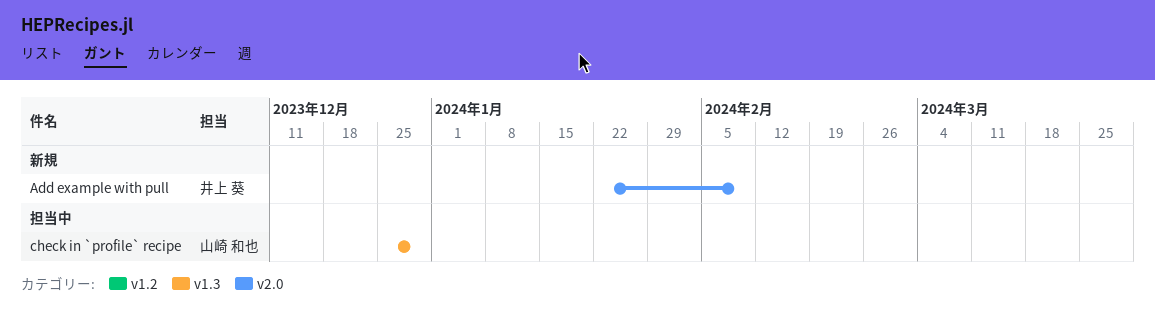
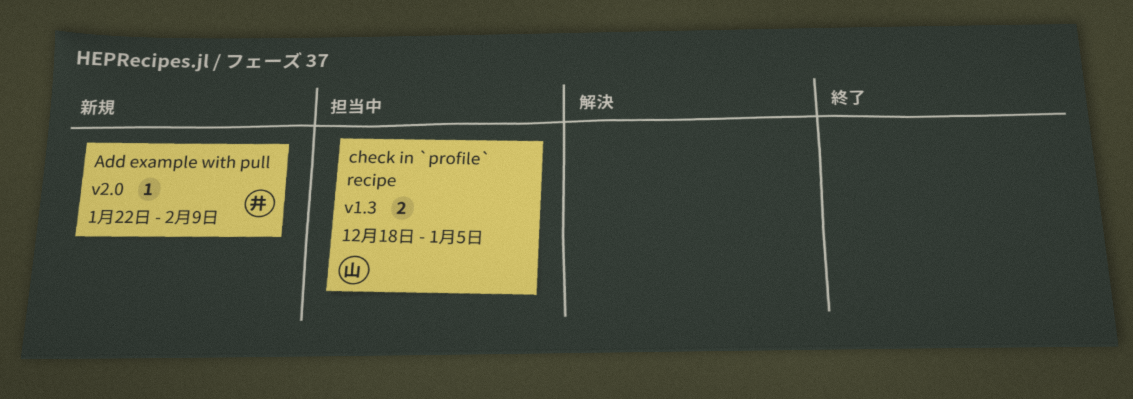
check in `profile` recipe, start: Dec 25 -> Dec 18
check in `profile` recipe, due: Dec 29 -> Jan 5

